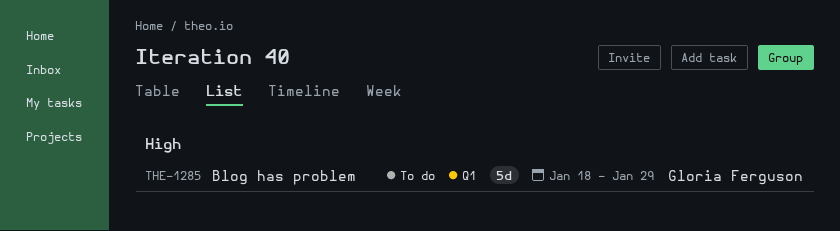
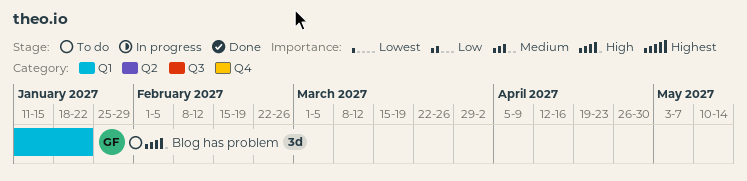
Blog has problem, estimate: 5d -> 3d
Blog has problem, start: Jan 18 -> Jan 11
Blog has problem, due: Jan 29 -> Jan 22

